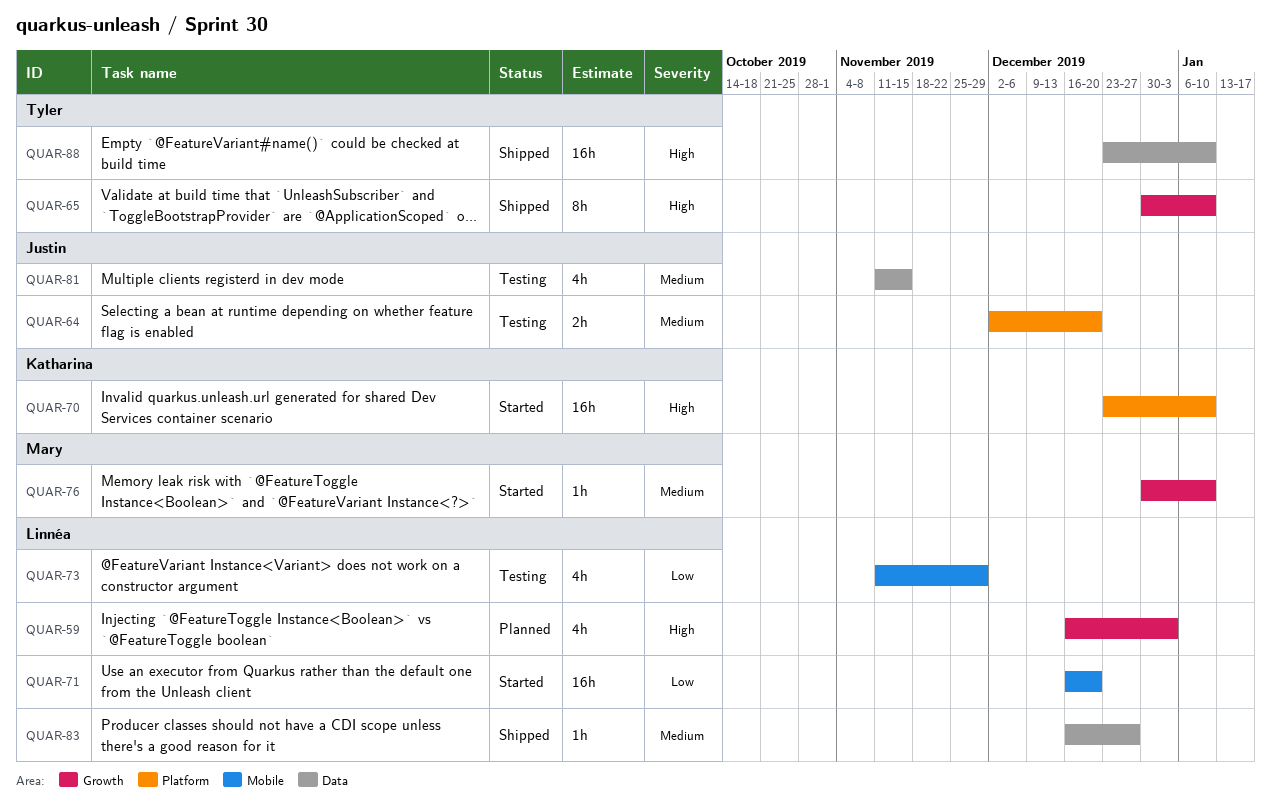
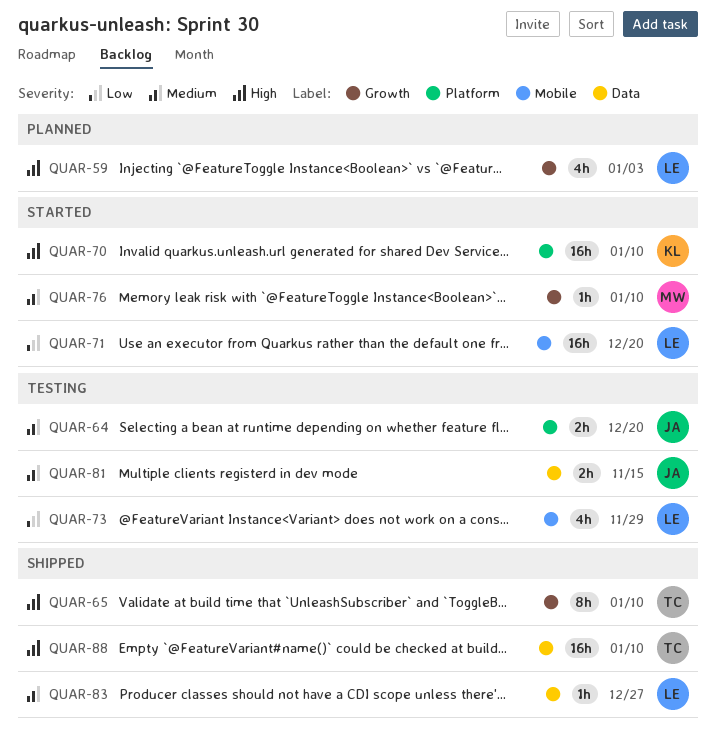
QUAR-81, estimate: 4h -> 2h

